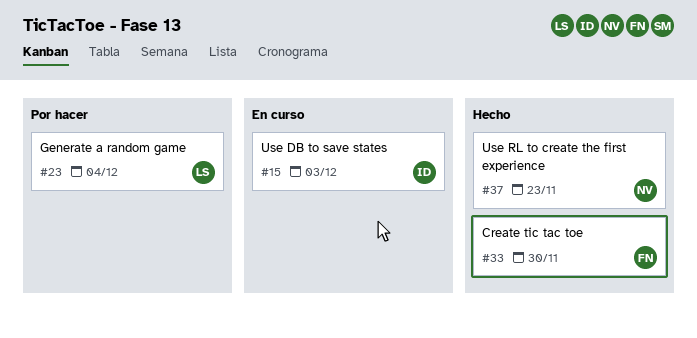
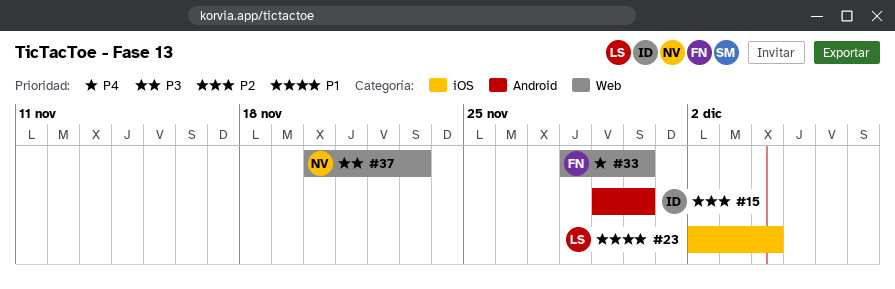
#15, due: Dec 3 -> Nov 30

